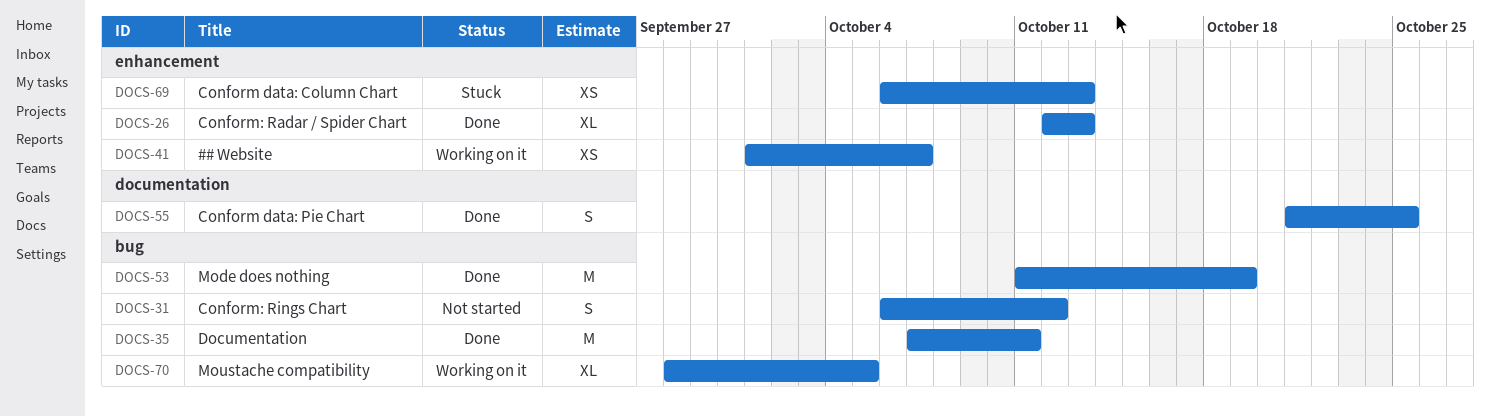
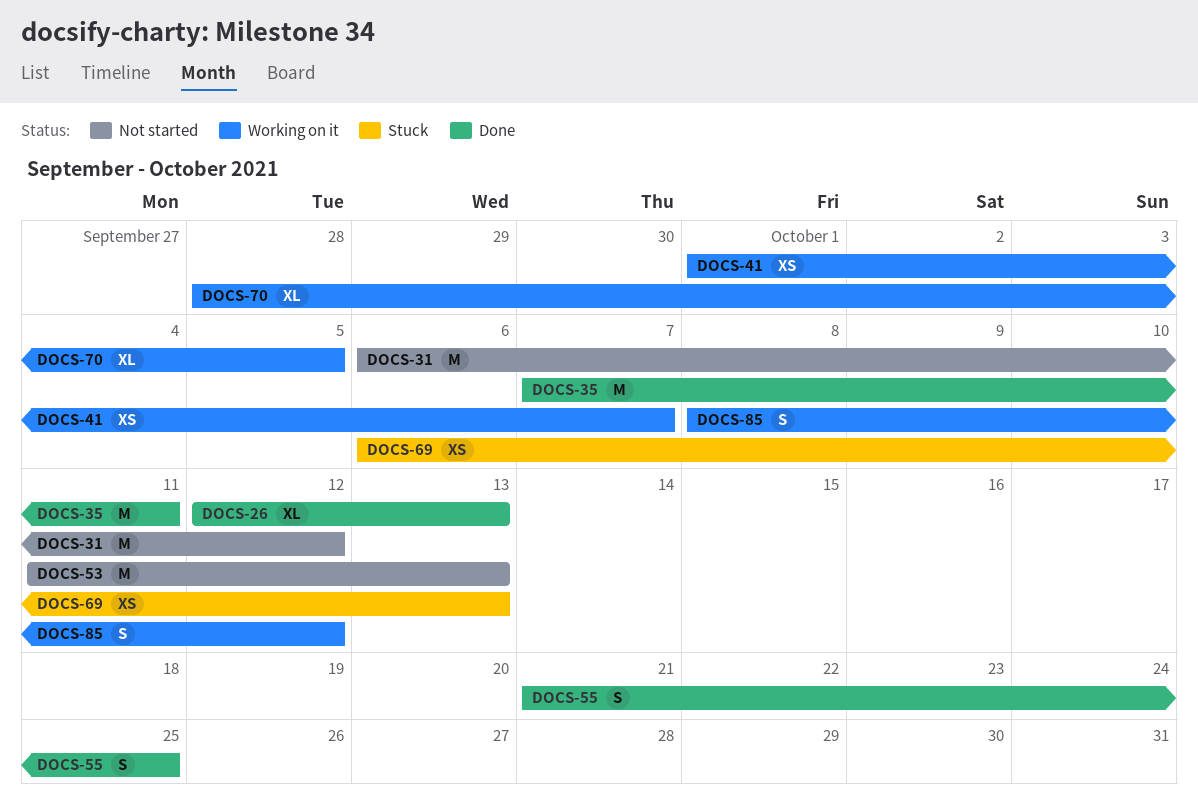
DOCS-31, estimate: S -> M
DOCS-53, status: Done -> Not started
DOCS-53, due: Oct 19 -> Oct 13
DOCS-85: none -> present

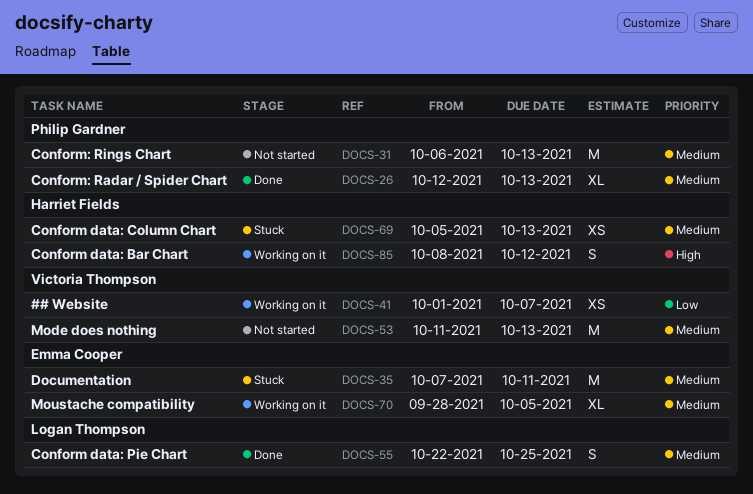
DOCS-31, due: Oct 12 -> Oct 13
DOCS-35, status: Done -> Stuck
DOCS-55, start: Oct 21 -> Oct 22
DOCS-69, start: Oct 6 -> Oct 5

